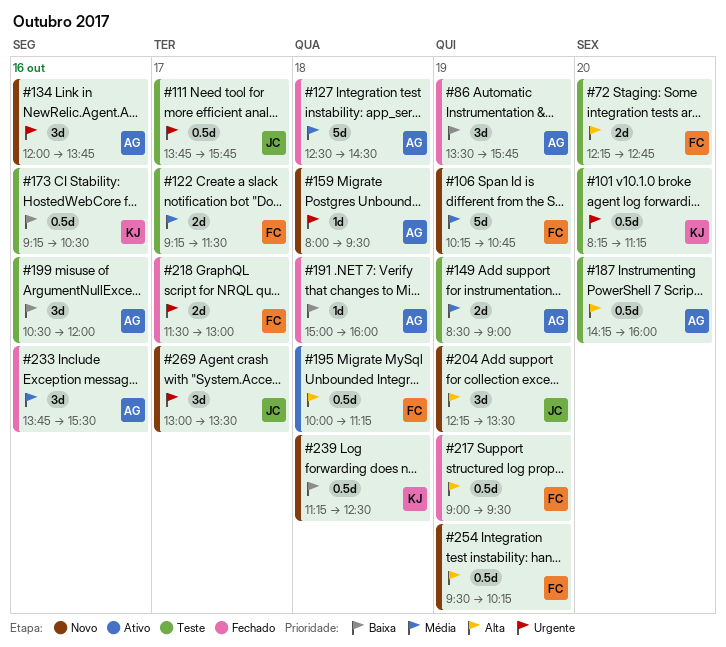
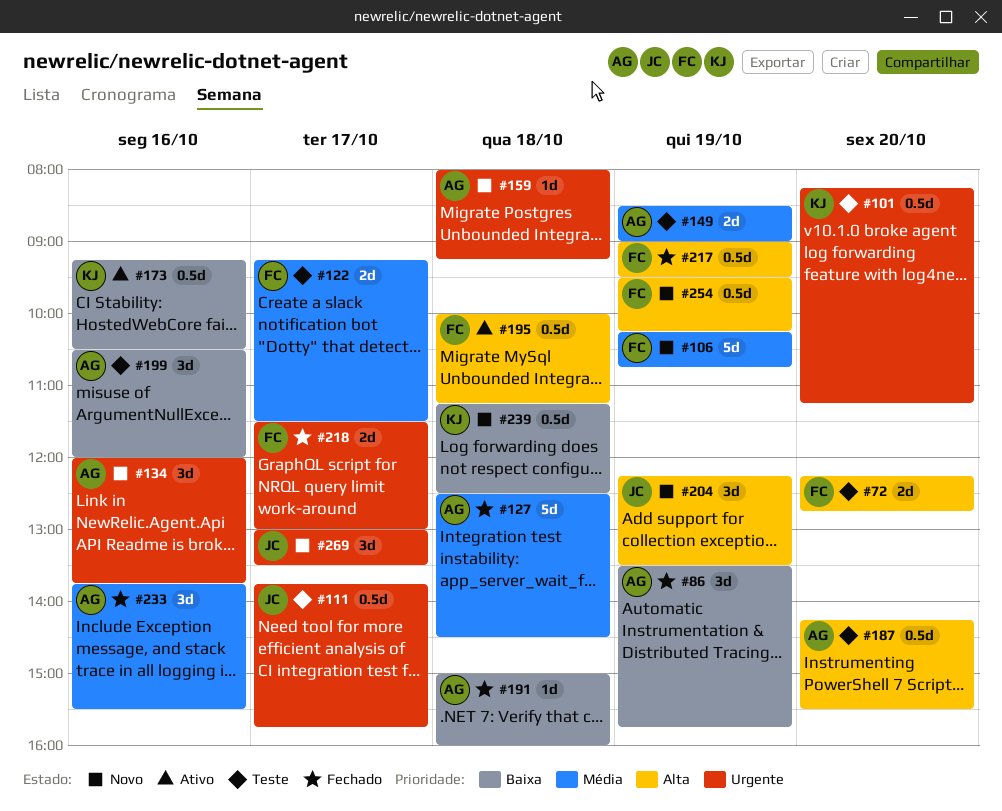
#159, ends: 09:30 -> 09:15
#173, status: Teste -> Ativo
#187, ends: 16:00 -> 15:30

